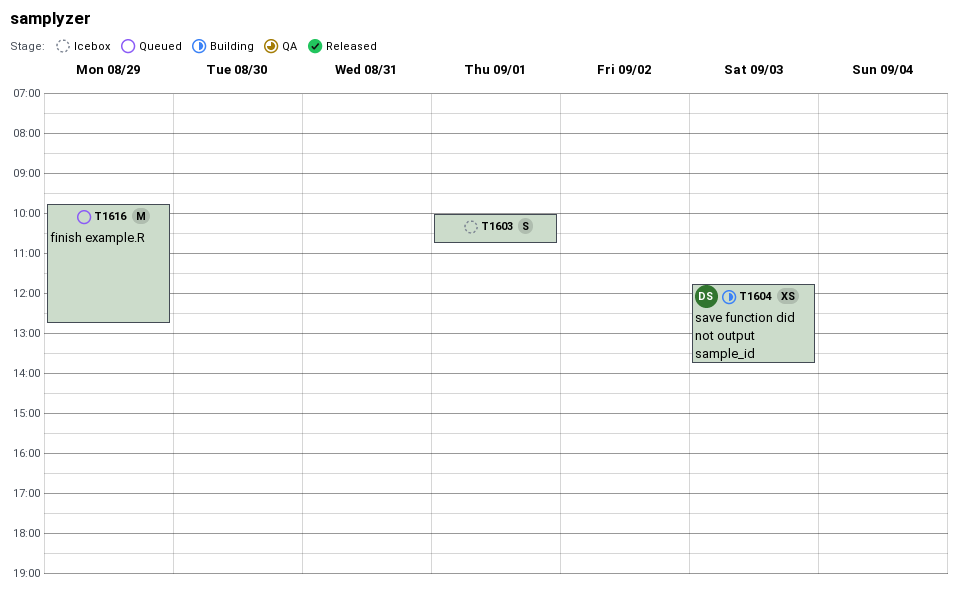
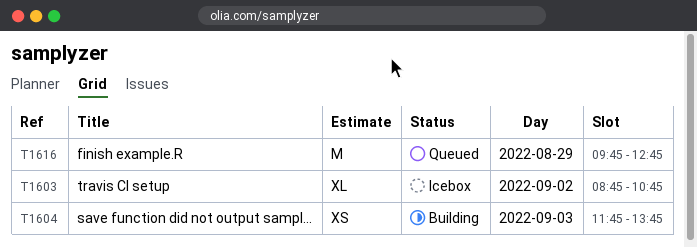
T1603, estimate: S -> XL
T1603, day: Sep 1 -> Sep 2
T1603, begins: 10:00 -> 08:45

